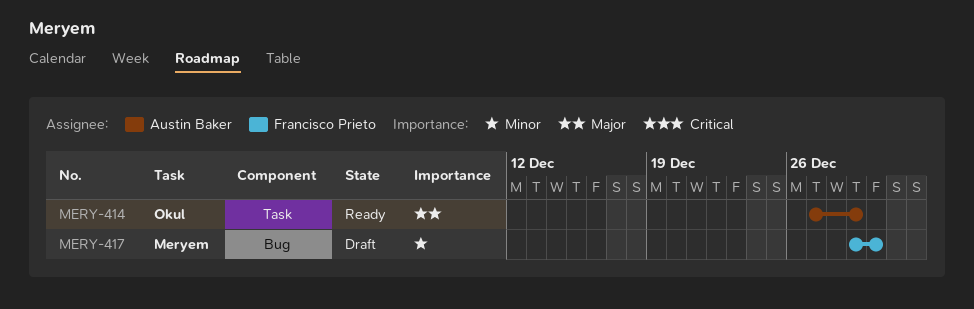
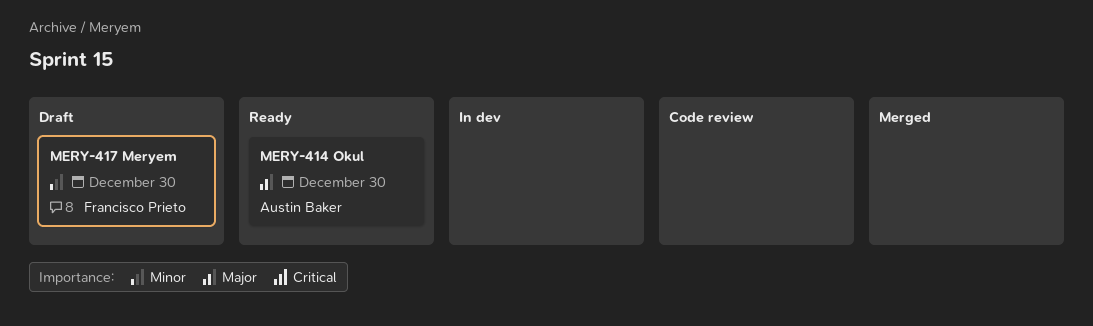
MERY-414, due: Dec 29 -> Dec 30

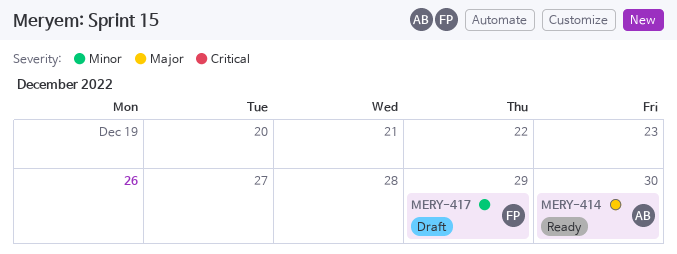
MERY-417, due: Dec 30 -> Dec 29

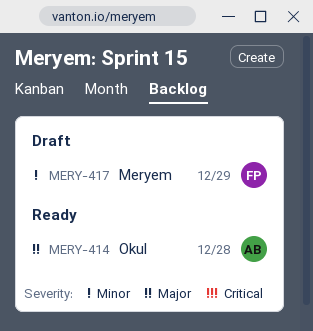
MERY-414, due: Dec 30 -> Dec 28

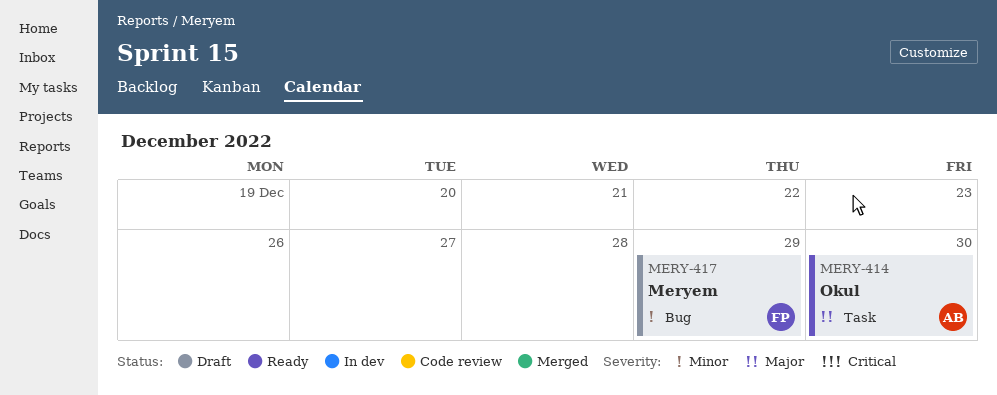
MERY-414, due: Dec 28 -> Dec 30

